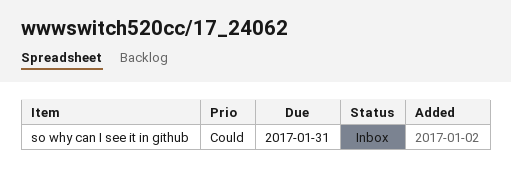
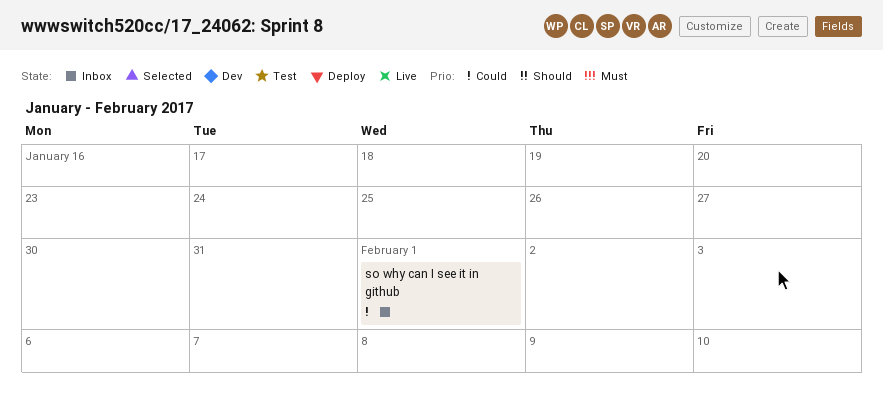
so why can I see it in github, due: Jan 31 -> Feb 1

